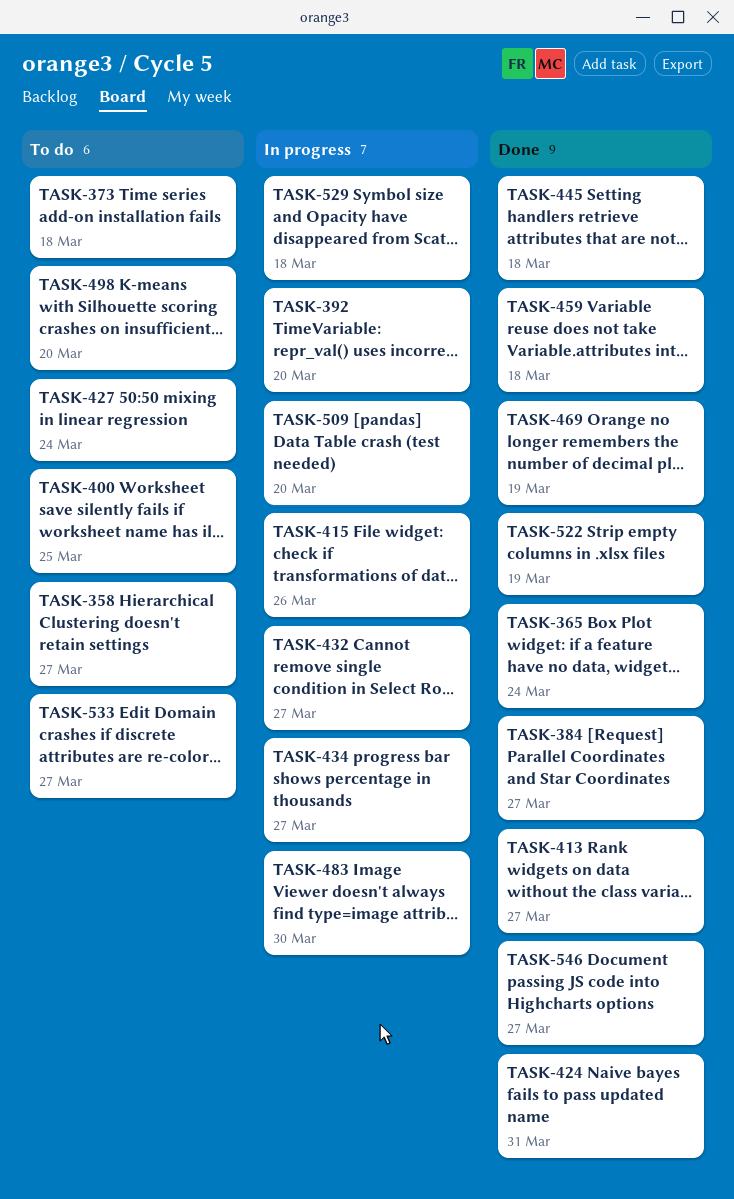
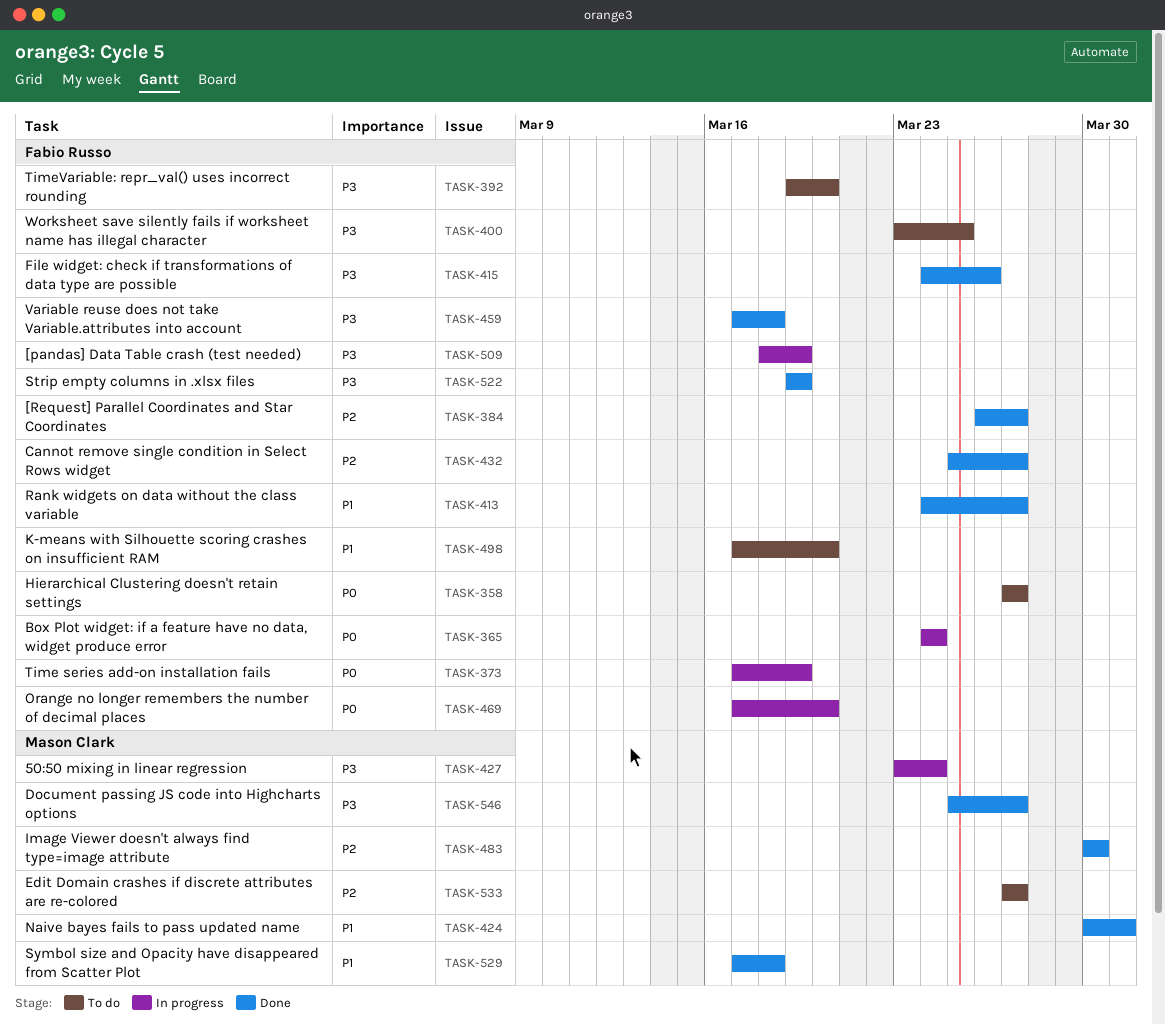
TASK-365, status: Done -> In progress
TASK-373, status: To do -> In progress
TASK-373, due: Mar 18 -> Mar 19
TASK-392, status: In progress -> To do
TASK-415, status: In progress -> Done
TASK-427, status: To do -> In progress
TASK-432, status: In progress -> Done
TASK-434: present -> none
TASK-445: present -> none
TASK-469, status: Done -> In progress
TASK-469, due: Mar 19 -> Mar 20
TASK-483, status: In progress -> Done
TASK-509, due: Mar 20 -> Mar 19
TASK-529, status: In progress -> Done

